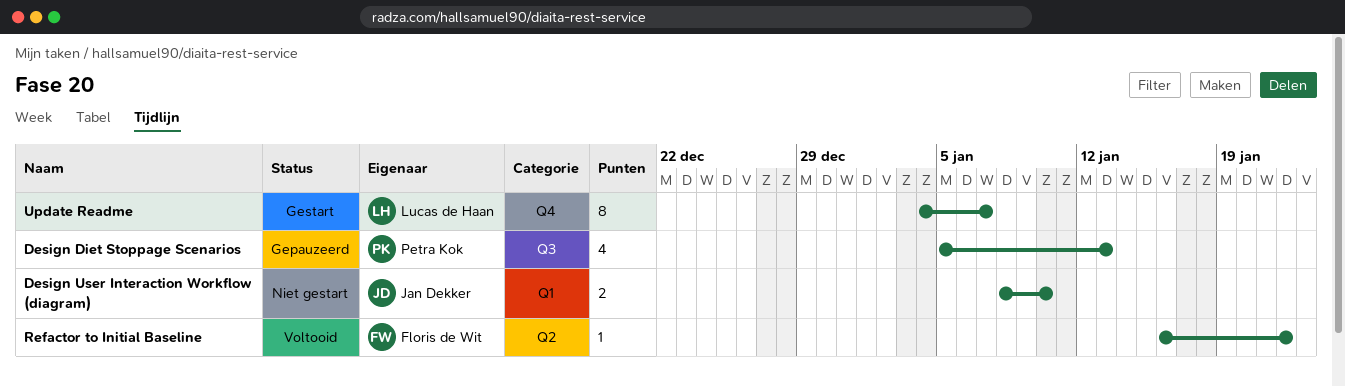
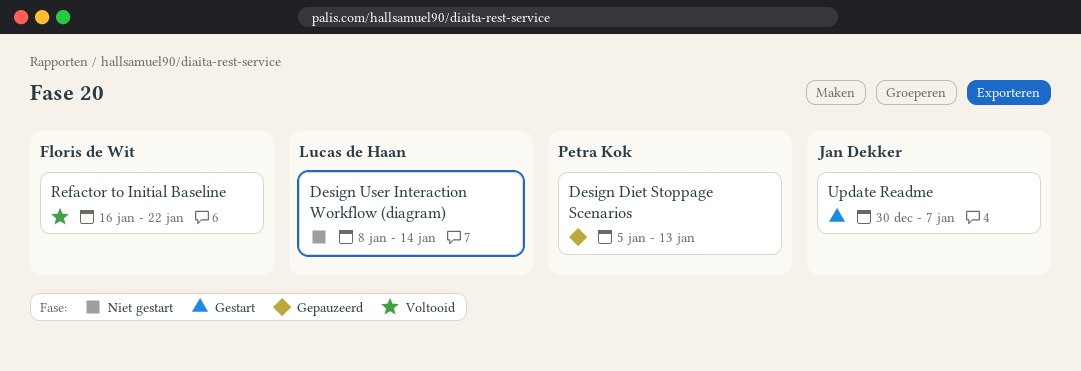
Design User Interaction Workflow (diagram), owner: Jan Dekker -> Lucas de Haan
Design User Interaction Workflow (diagram), due: Jan 10 -> Jan 14
Update Readme, owner: Lucas de Haan -> Jan Dekker
Update Readme, start: Jan 4 -> Dec 30

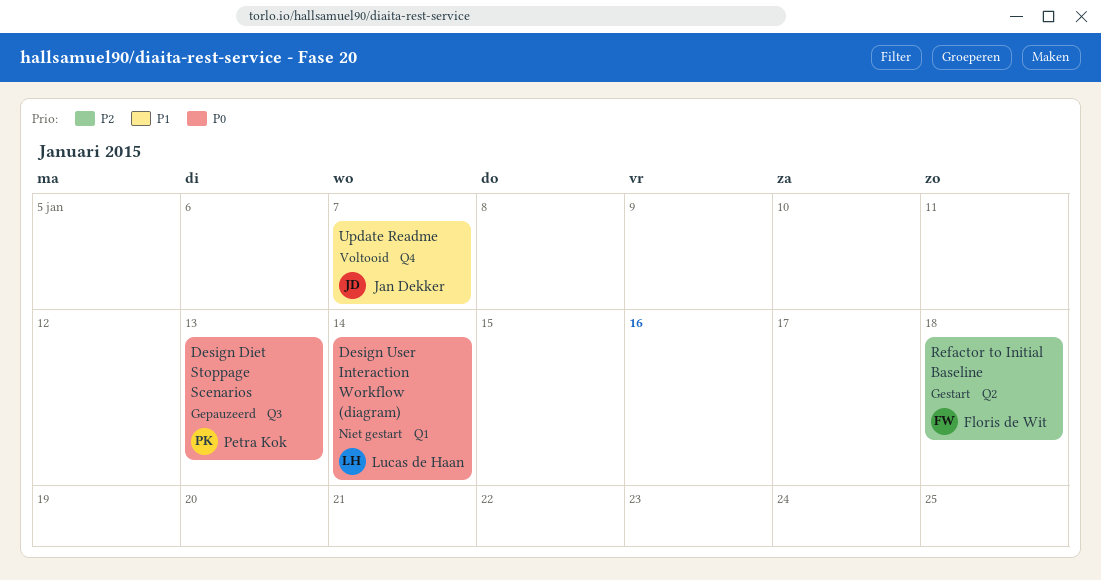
Refactor to Initial Baseline, status: Voltooid -> Gestart
Refactor to Initial Baseline, due: Jan 22 -> Jan 18
Update Readme, status: Gestart -> Voltooid

